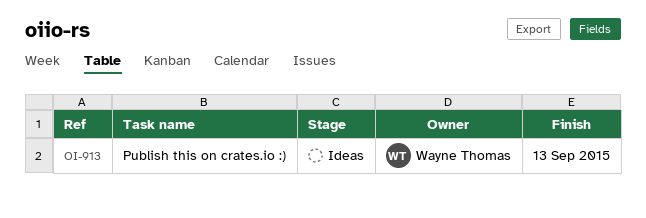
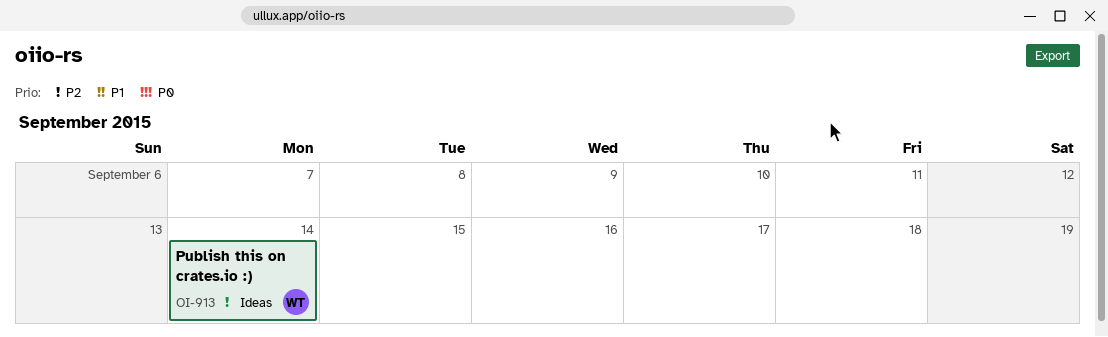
OI-913, due: Sep 13 -> Sep 14

